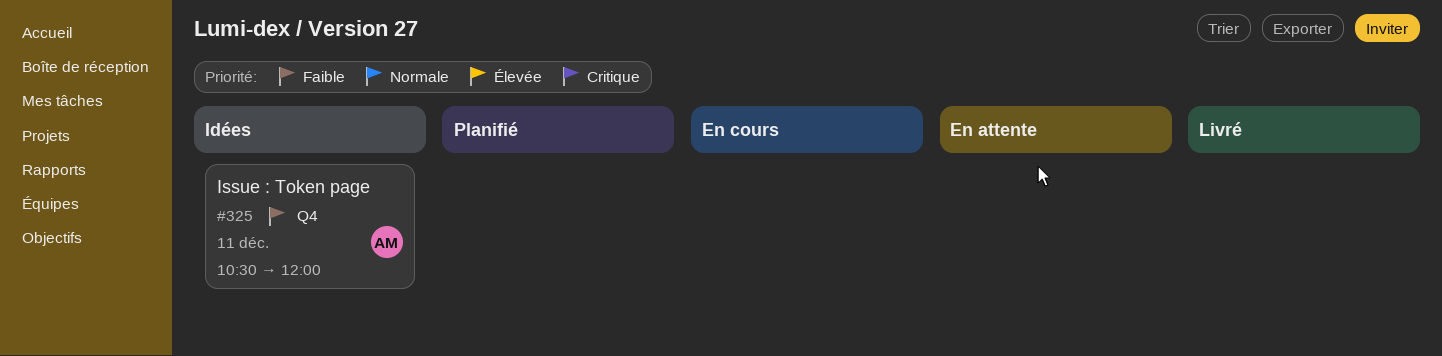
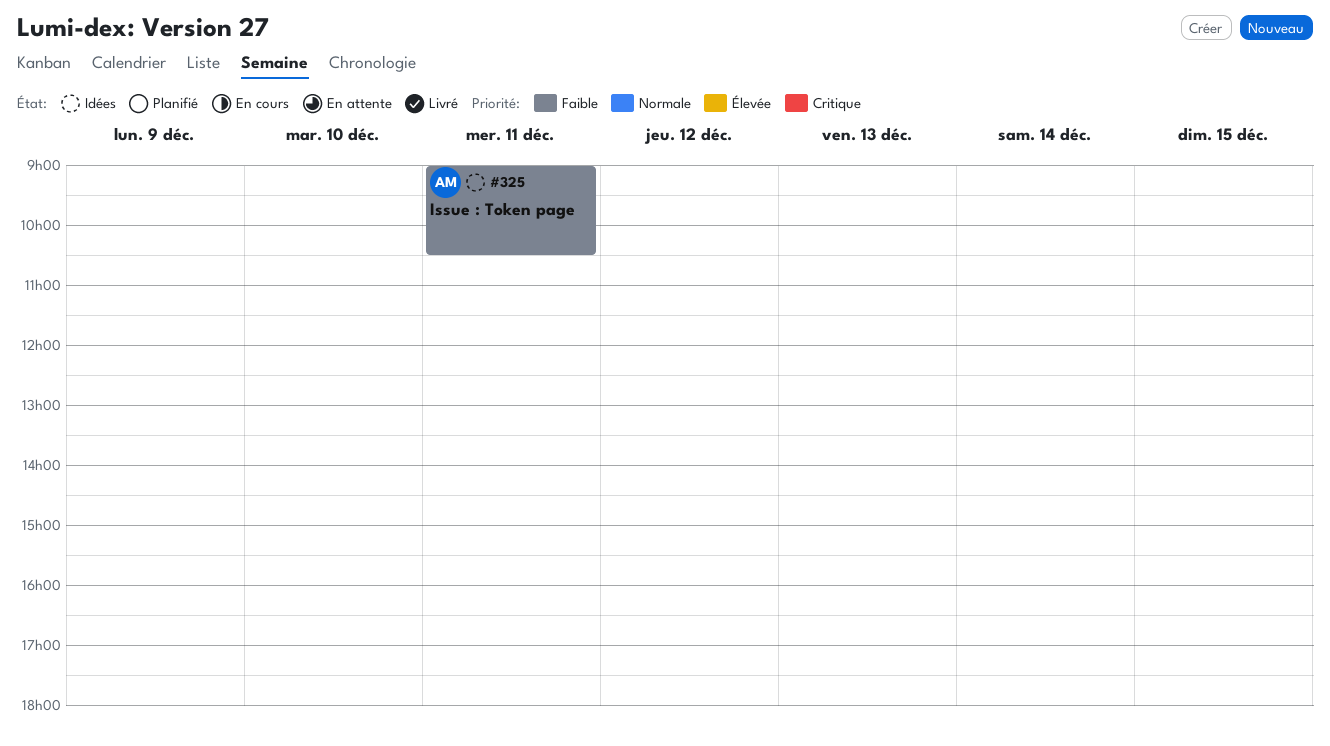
#325, begins: 10:30 -> 09:00
#325, ends: 12:00 -> 10:30

